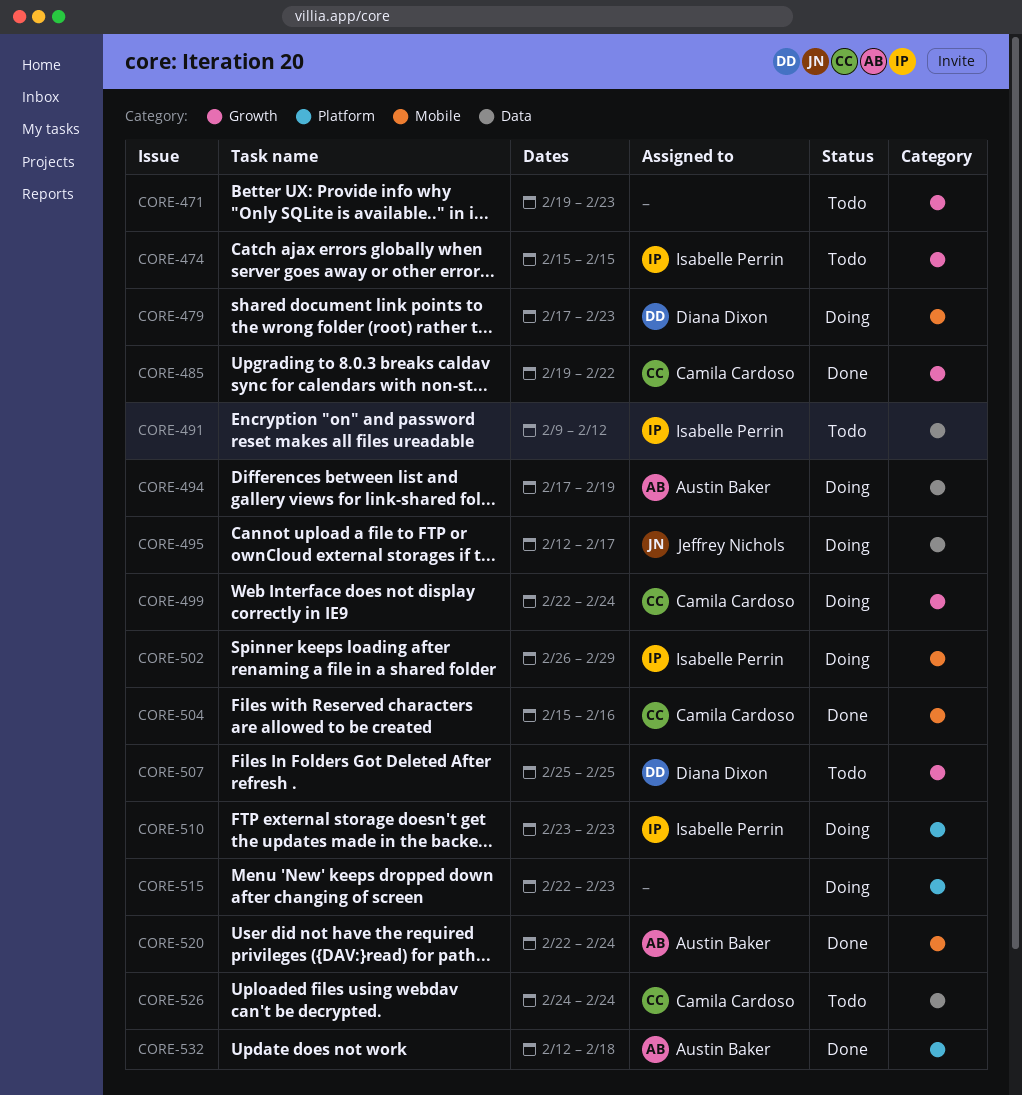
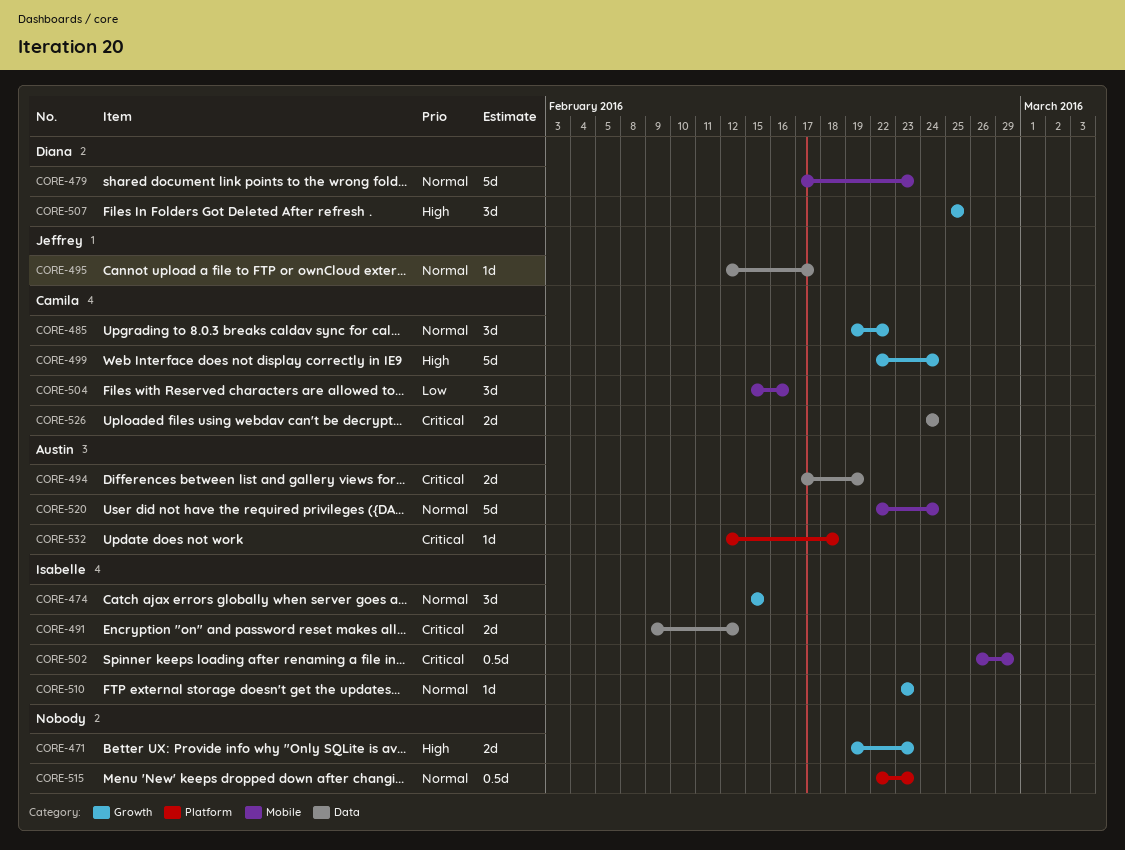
CORE-510, label: Platform -> Growth

